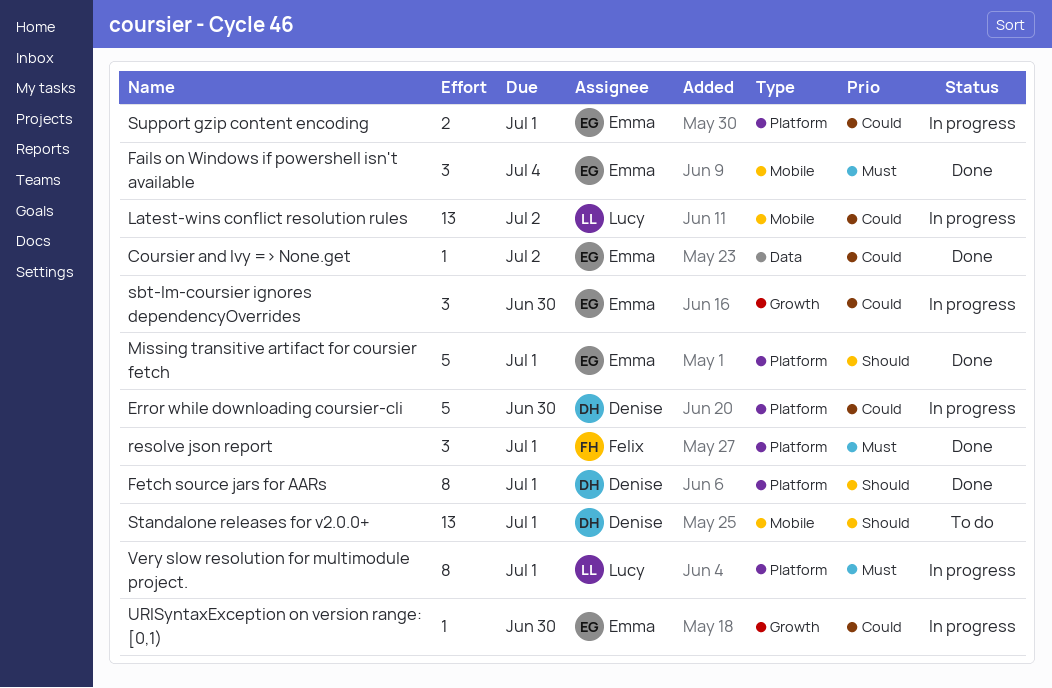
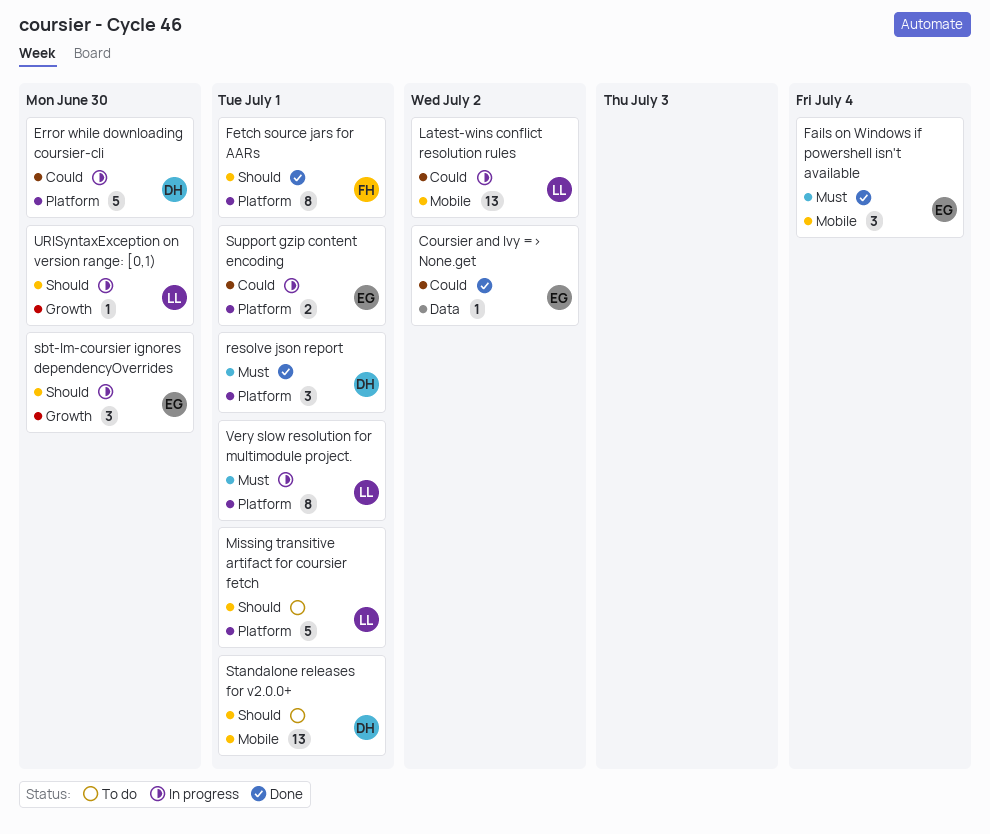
Fetch source jars for AARs, owner: Denise -> Felix
Missing transitive artifact for coursier fetch, status: Done -> To do
Missing transitive artifact for coursier fetch, owner: Emma -> Lucy
resolve json report, owner: Felix -> Denise
sbt-lm-coursier ignores dependencyOverrides, priority: Could -> Should
URISyntaxException on version range: [0,1), owner: Emma -> Lucy
URISyntaxException on version range: [0,1), priority: Could -> Should

